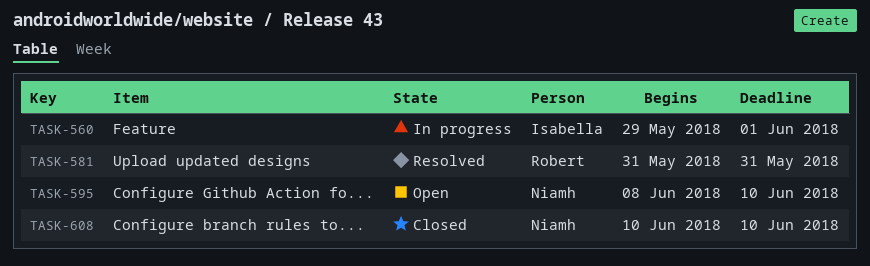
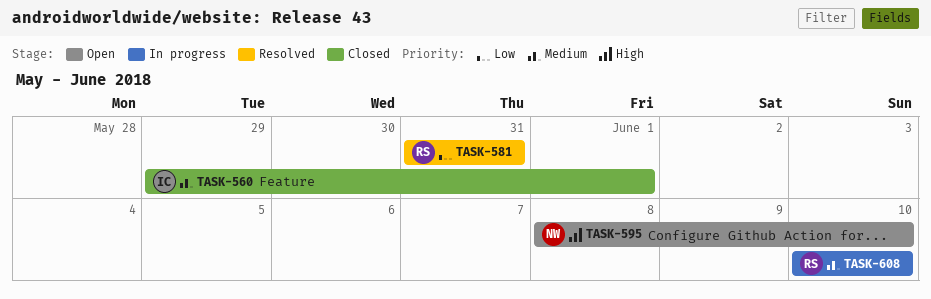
TASK-560, status: In progress -> Closed
TASK-608, status: Closed -> In progress
TASK-608, owner: Niamh -> Robert

